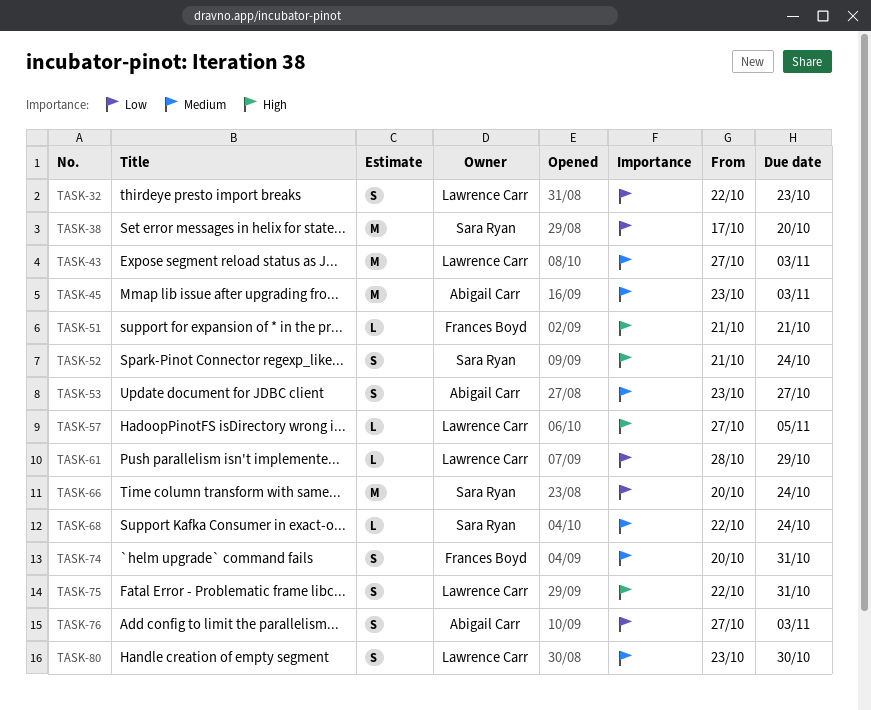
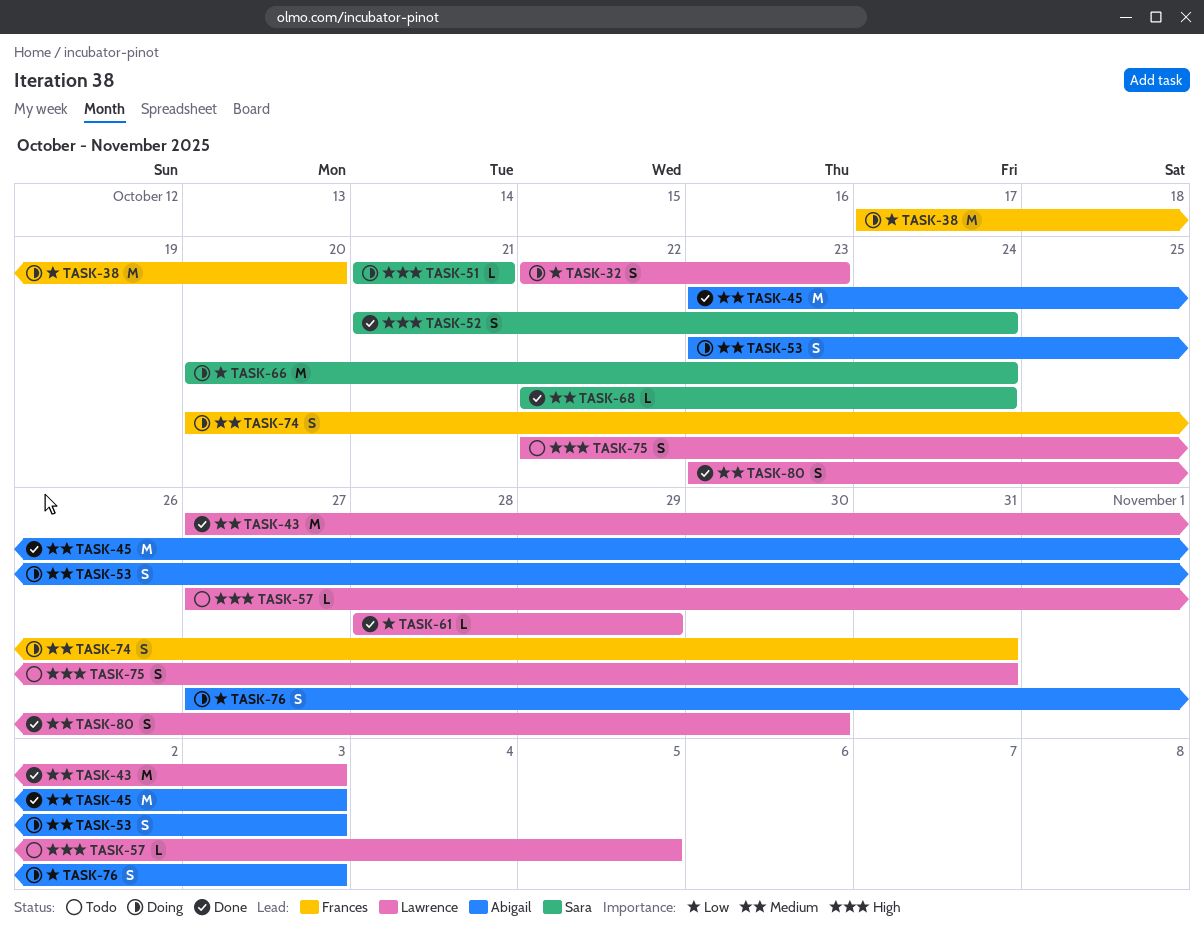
TASK-38, owner: Sara Ryan -> Frances Boyd
TASK-51, owner: Frances Boyd -> Sara Ryan
TASK-53, due: Oct 27 -> Nov 3

